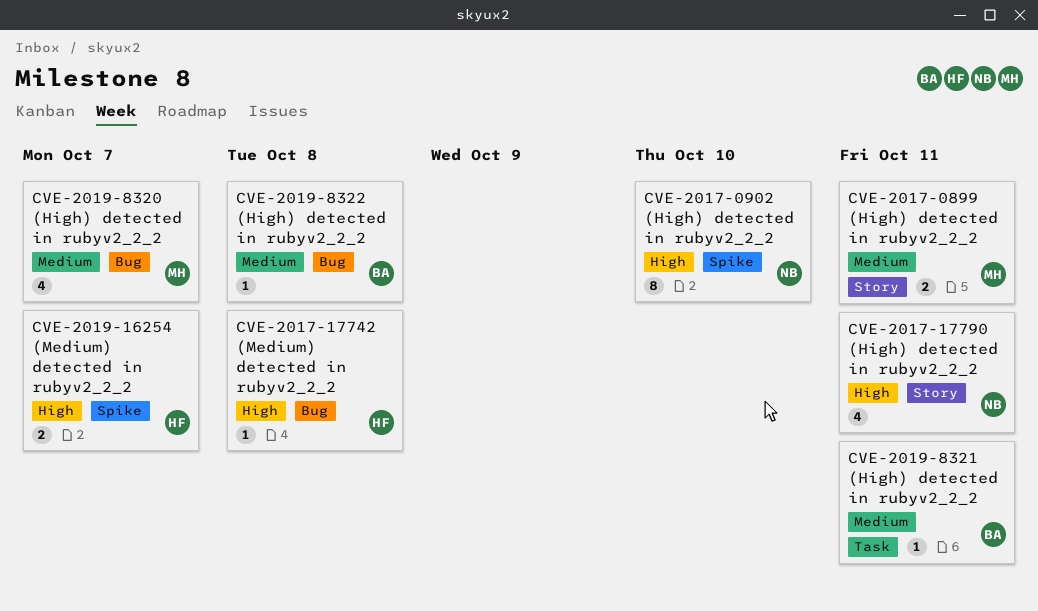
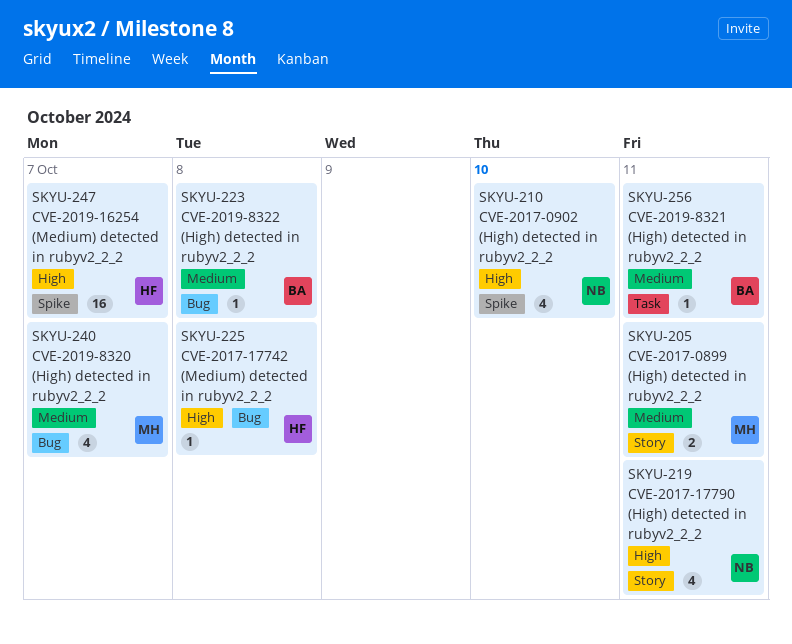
CVE-2017-0902 (High) detected in rubyv2_2_2, estimate: 8 -> 4
CVE-2019-16254 (Medium) detected in rubyv2_2_2, estimate: 2 -> 16

